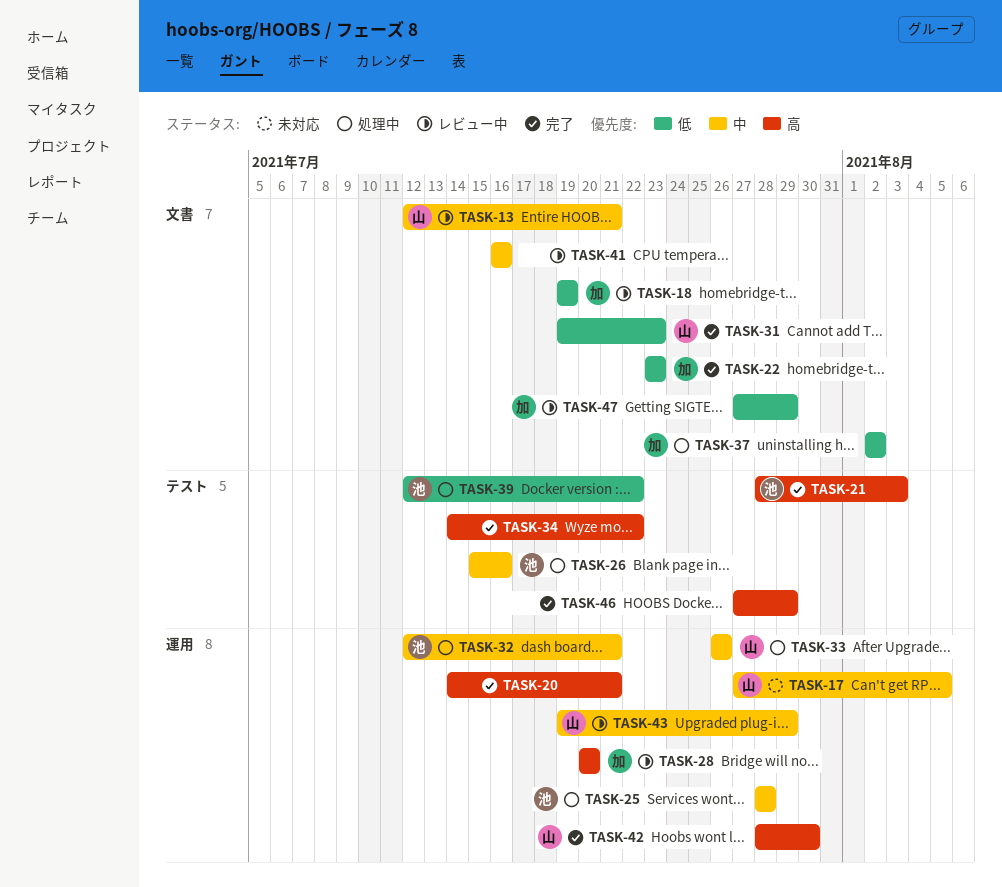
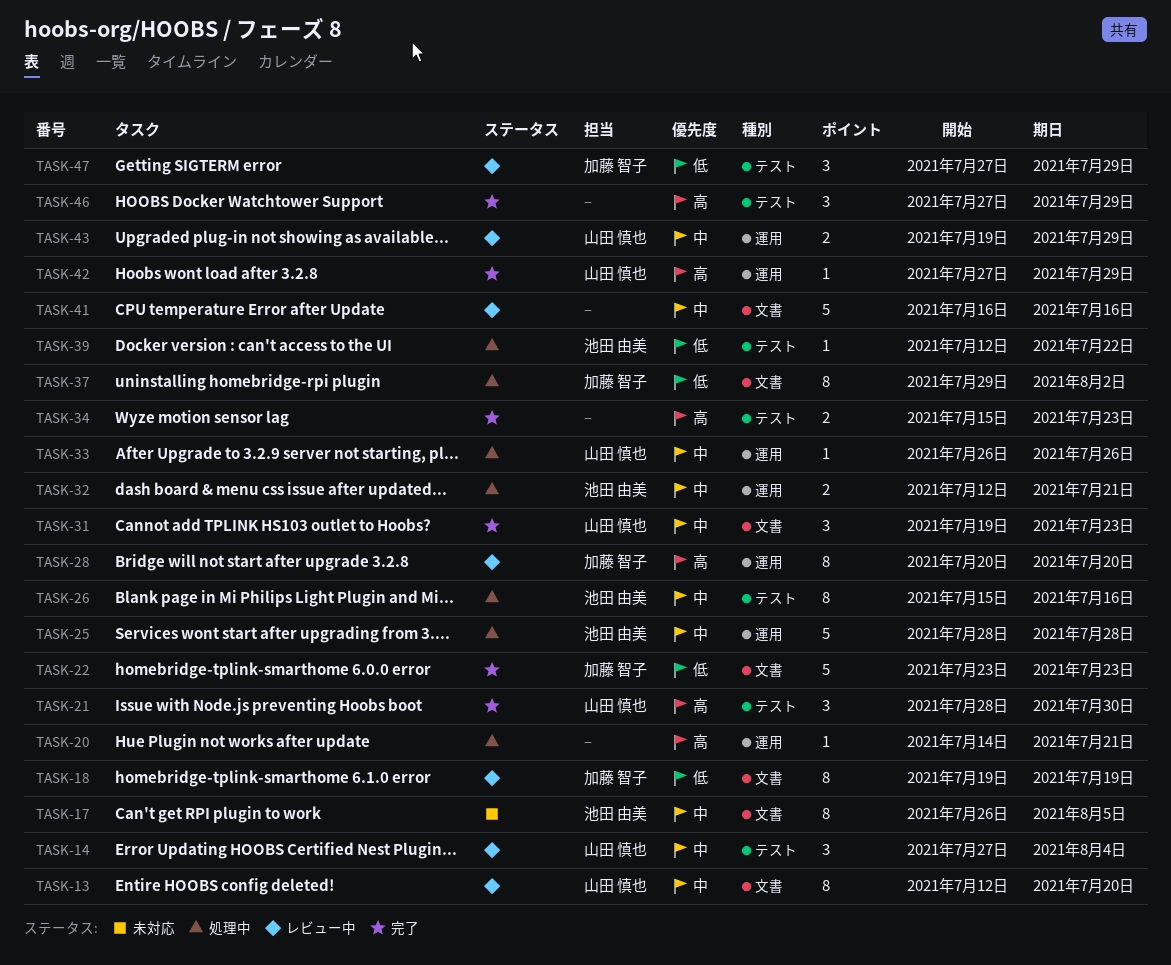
TASK-13, due: Jul 21 -> Jul 20
TASK-14: none -> present
TASK-17, owner: 山田 慎也 -> 池田 由美
TASK-17, label: 運用 -> 文書
TASK-17, start: Jul 27 -> Jul 26
TASK-20, status: 完了 -> 処理中
TASK-21, owner: 池田 由美 -> 山田 慎也
TASK-21, due: Aug 3 -> Jul 30
TASK-31, priority: 低 -> 中
TASK-34, start: Jul 14 -> Jul 15
TASK-34, due: Jul 22 -> Jul 23
TASK-37, start: Aug 2 -> Jul 29
TASK-42, start: Jul 28 -> Jul 27
TASK-42, due: Jul 30 -> Jul 29
TASK-47, label: 文書 -> テスト

